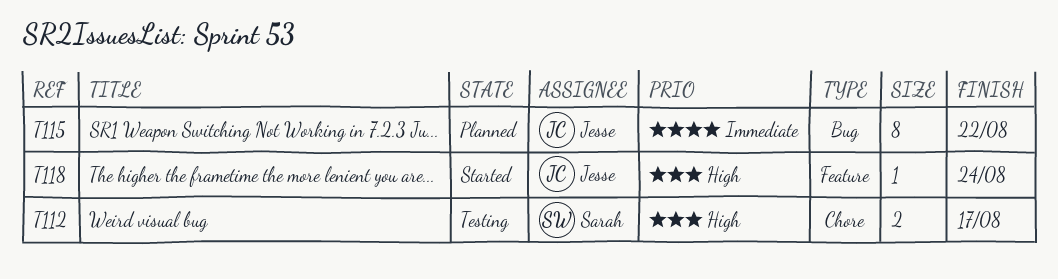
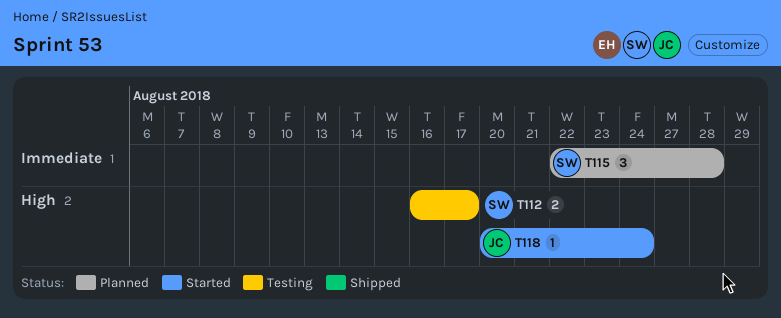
T115, owner: Jesse -> Sarah
T115, estimate: 8 -> 3
T115, due: Aug 22 -> Aug 28

